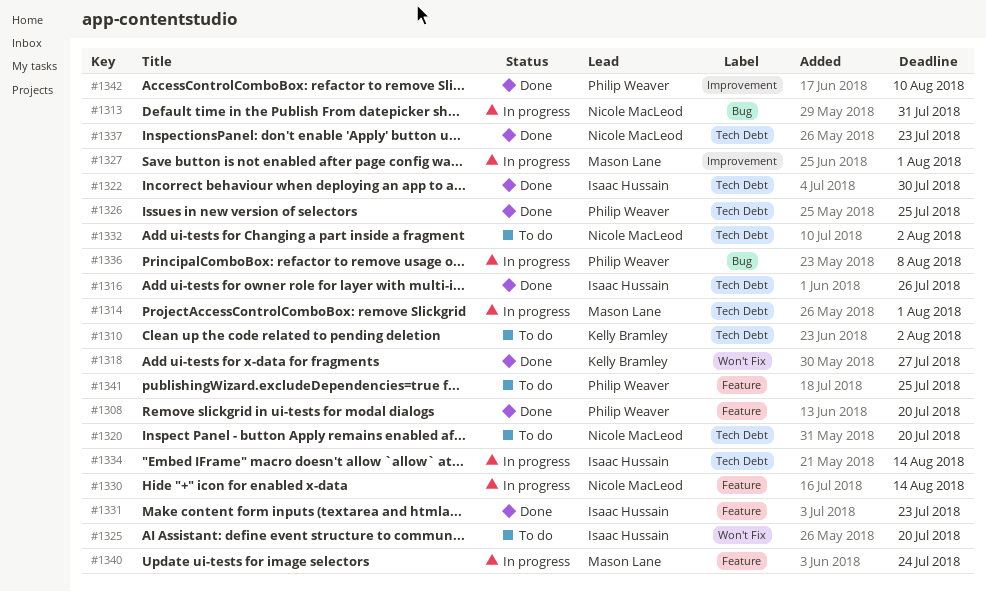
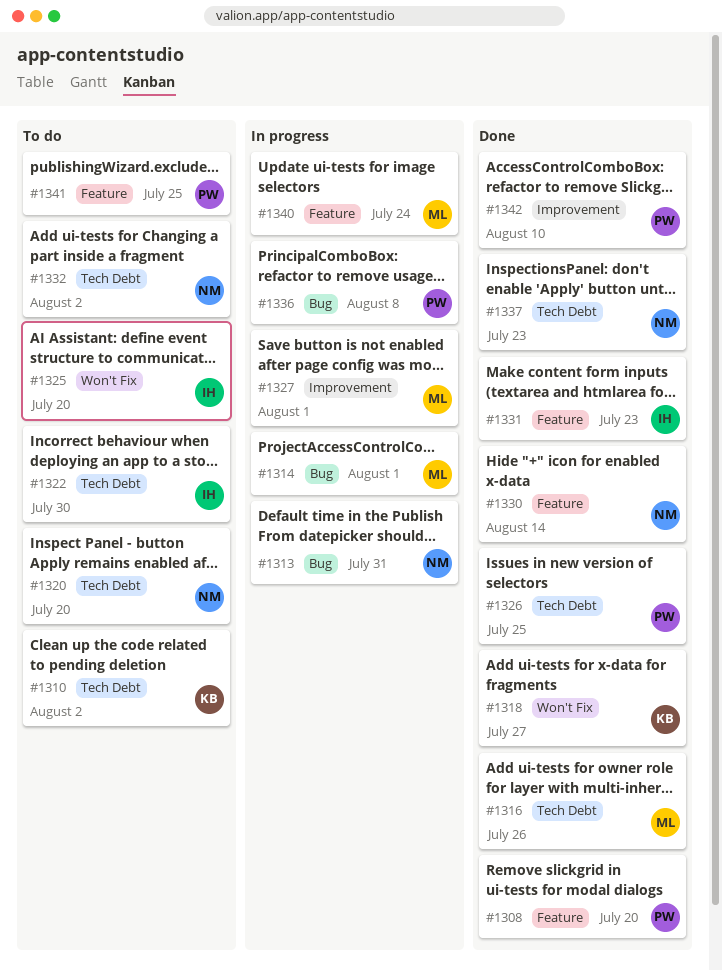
#1314, label: Tech Debt -> Bug
#1316, owner: Isaac Hussain -> Mason Lane
#1322, status: Done -> To do
#1330, status: In progress -> Done
#1334: present -> none

